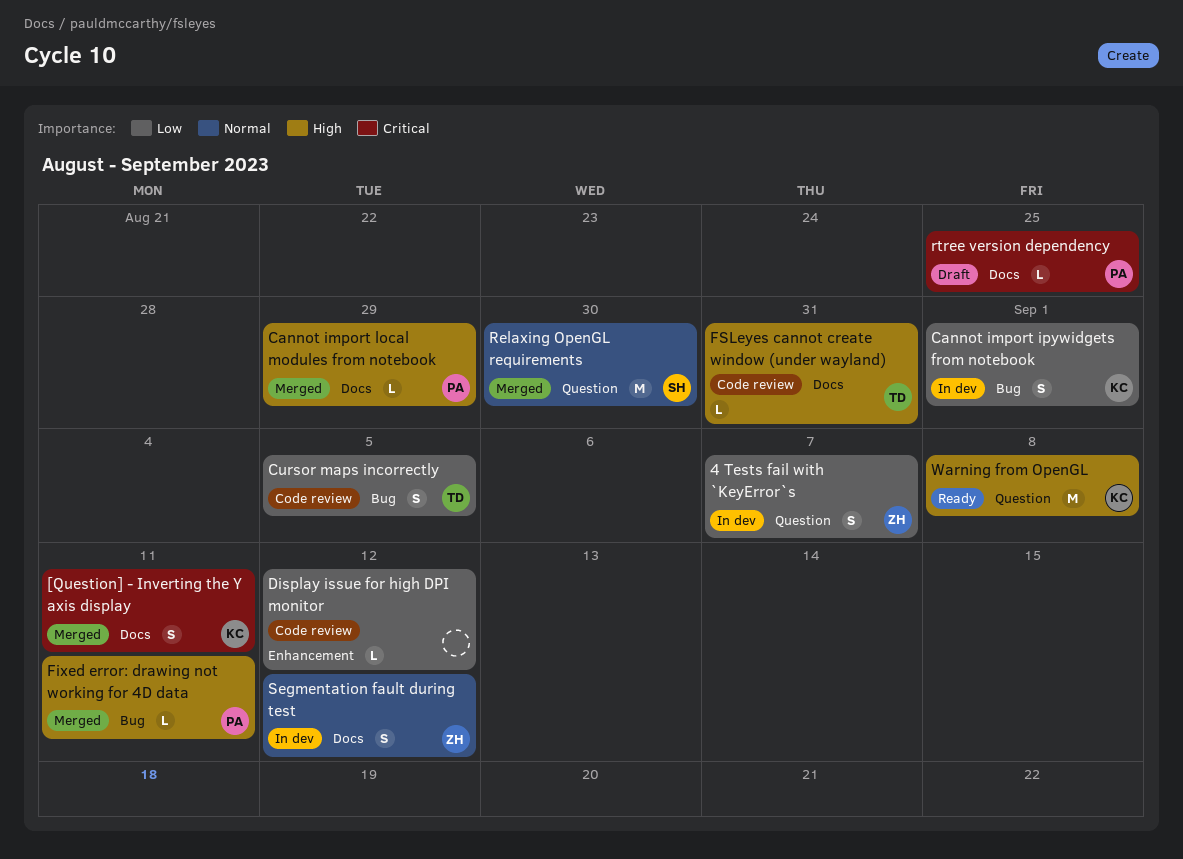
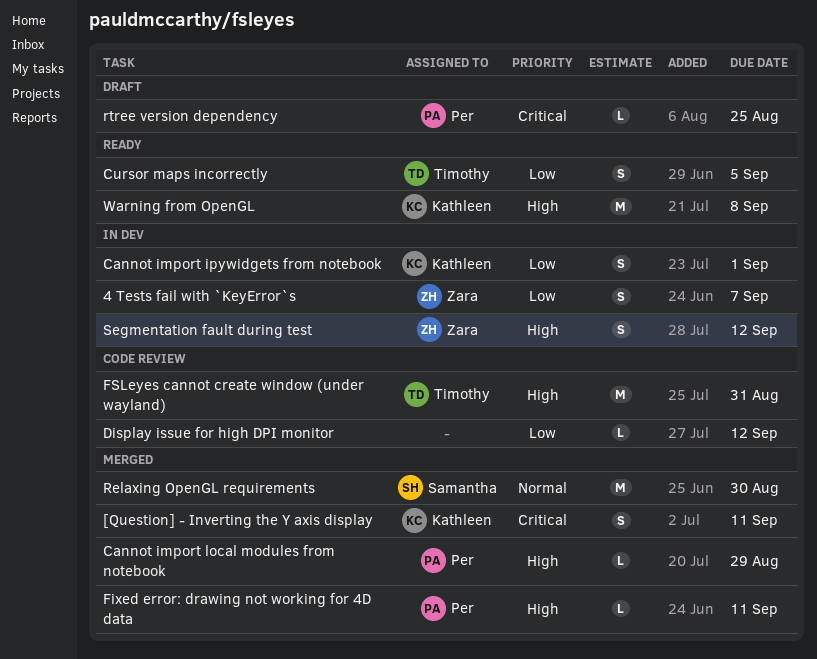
Cursor maps incorrectly, status: Code review -> Ready
FSLeyes cannot create window (under wayland), estimate: L -> M
Segmentation fault during test, priority: Normal -> High

